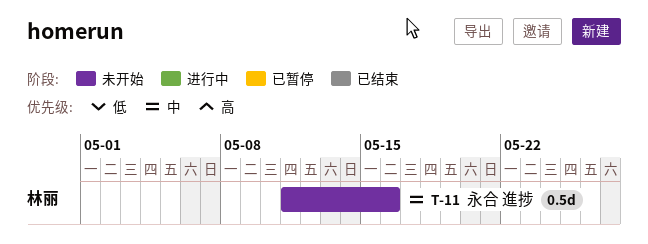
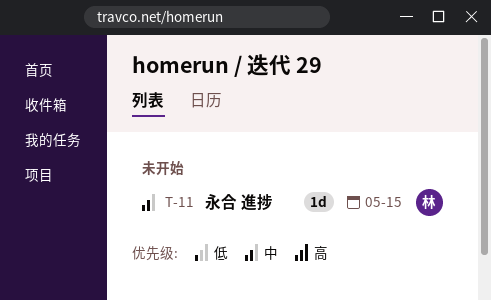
T-11, estimate: 0.5d -> 1d
T-11, due: May 16 -> May 15

